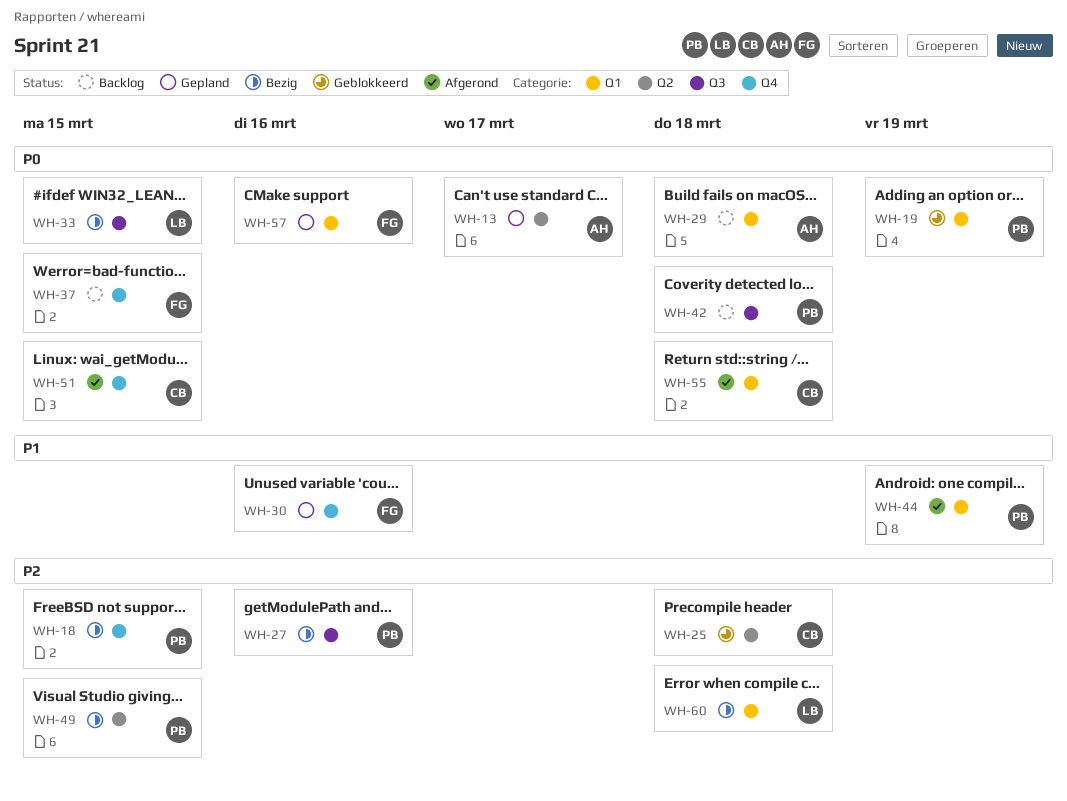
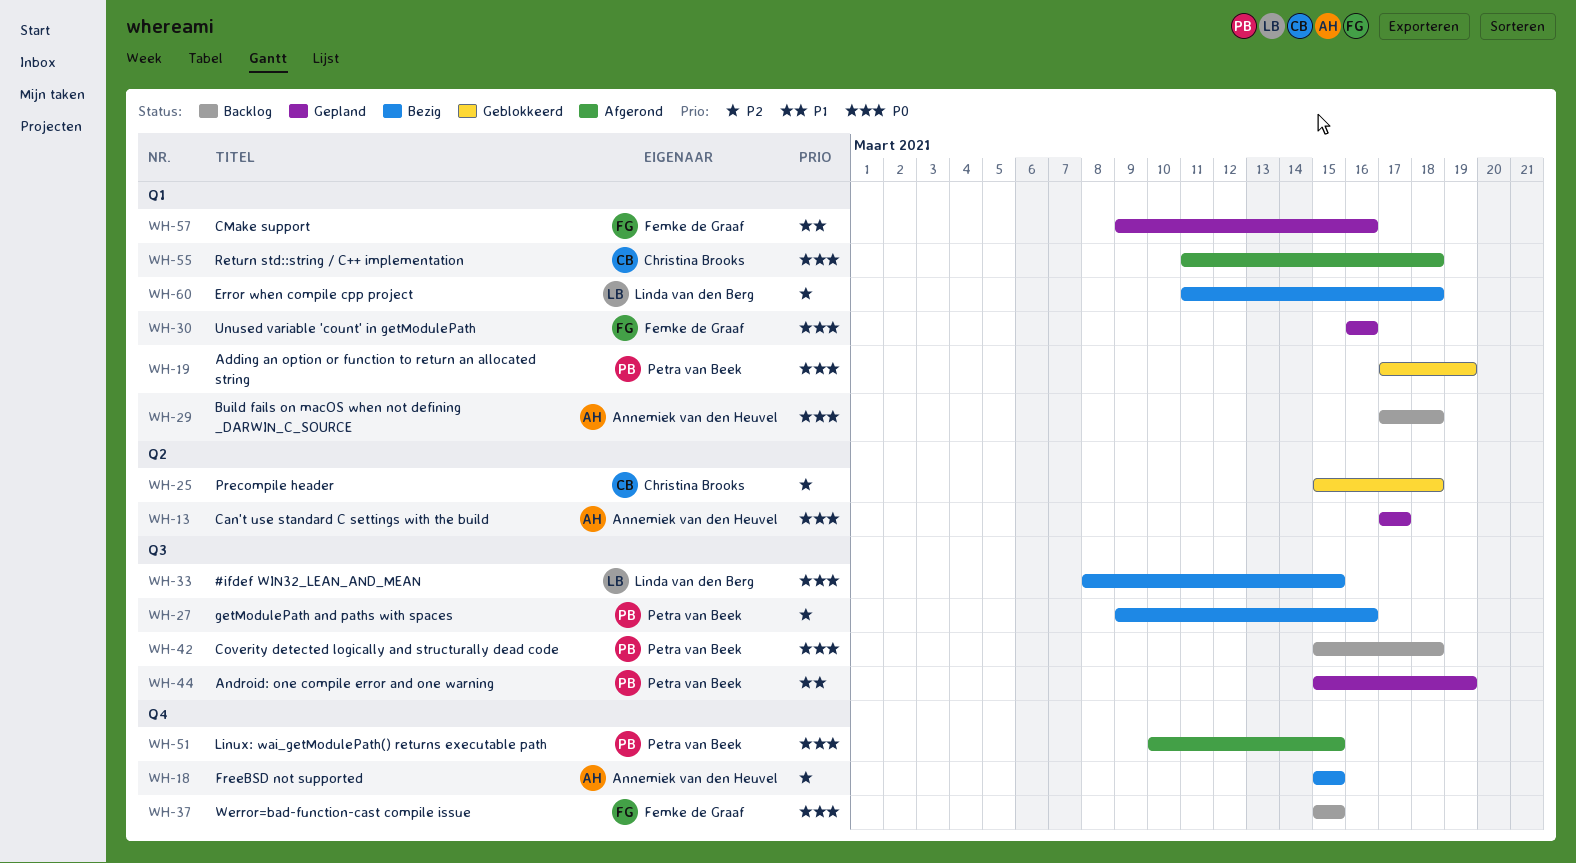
WH-18, owner: Petra van Beek -> Annemiek van den Heuvel
WH-30, priority: P1 -> P0
WH-30, label: Q4 -> Q1
WH-44, status: Afgerond -> Gepland
WH-44, label: Q1 -> Q3
WH-49: present -> none
WH-51, owner: Christina Brooks -> Petra van Beek
WH-57, priority: P0 -> P1

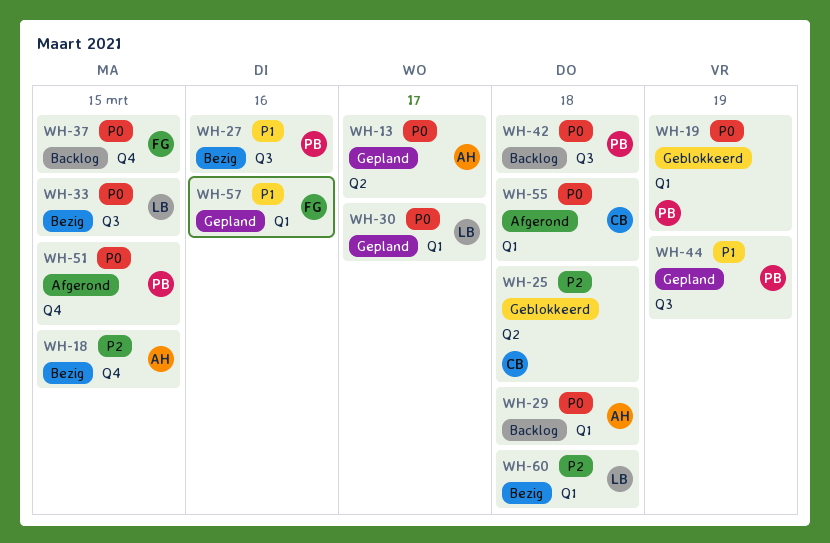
WH-27, priority: P2 -> P1
WH-30, owner: Femke de Graaf -> Linda van den Berg
WH-30, due: Mar 16 -> Mar 17

